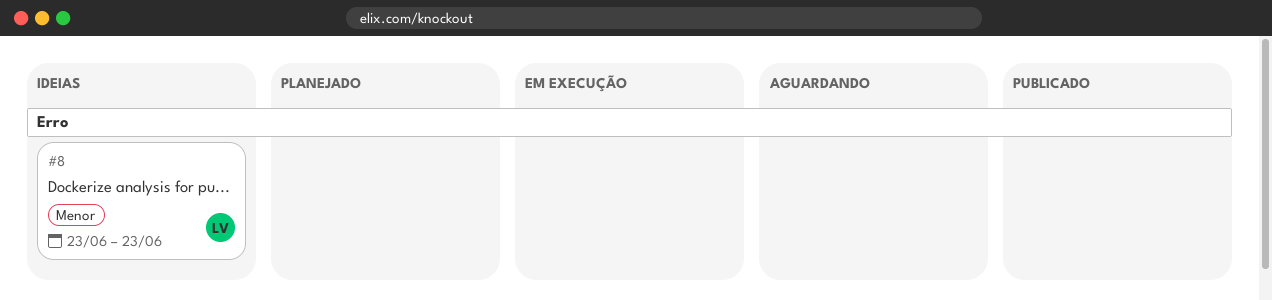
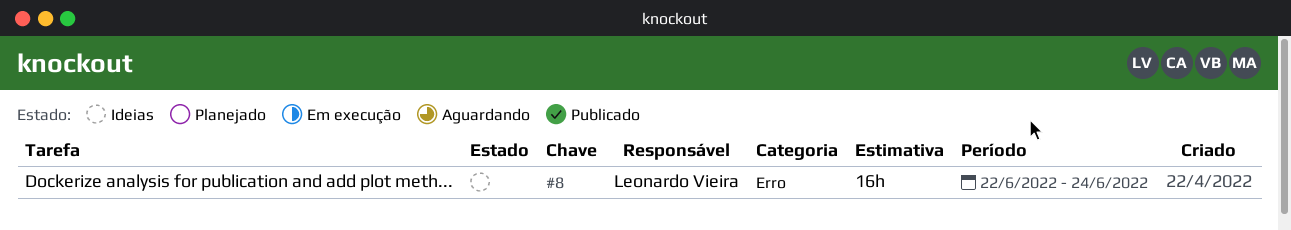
#8, start: Jun 23 -> Jun 22
#8, due: Jun 23 -> Jun 24

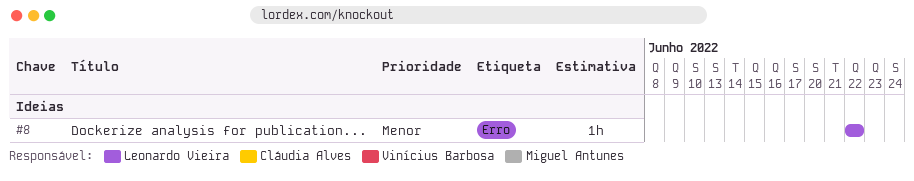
#8, estimate: 16h -> 1h
#8, due: Jun 24 -> Jun 22

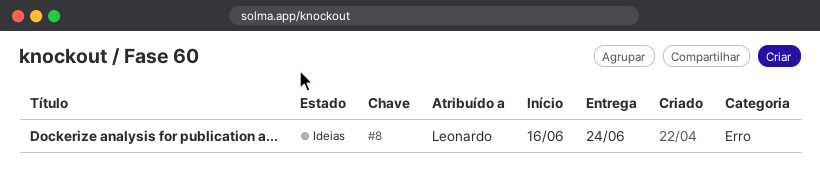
#8, start: Jun 22 -> Jun 16
#8, due: Jun 22 -> Jun 24

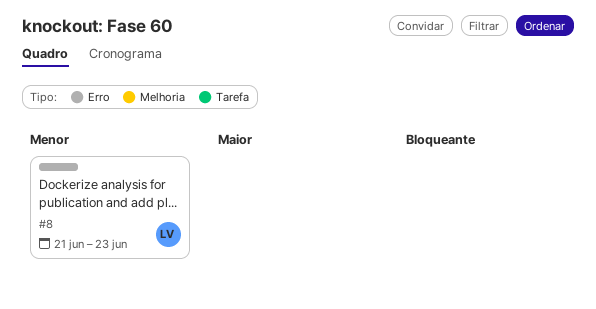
#8, start: Jun 16 -> Jun 21
#8, due: Jun 24 -> Jun 23

